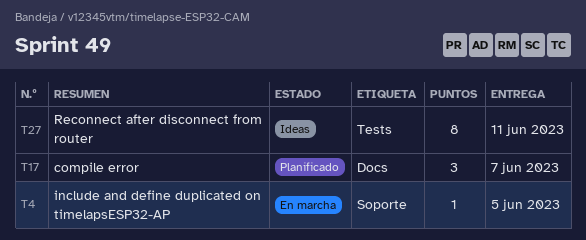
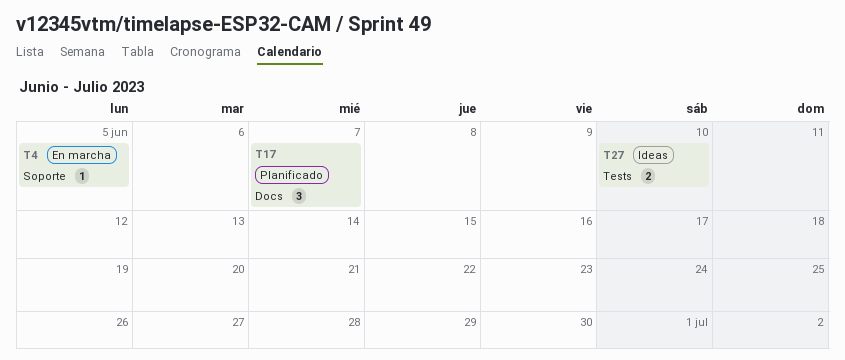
T27, estimate: 8 -> 2
T27, due: Jun 11 -> Jun 10

